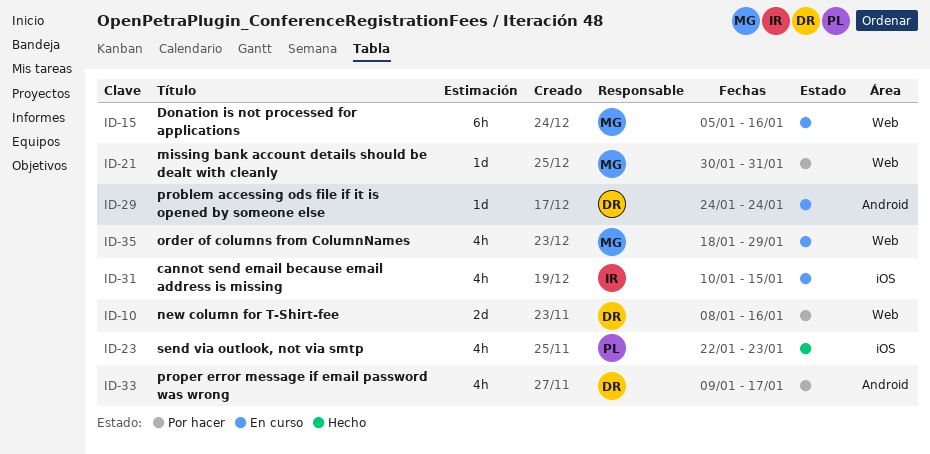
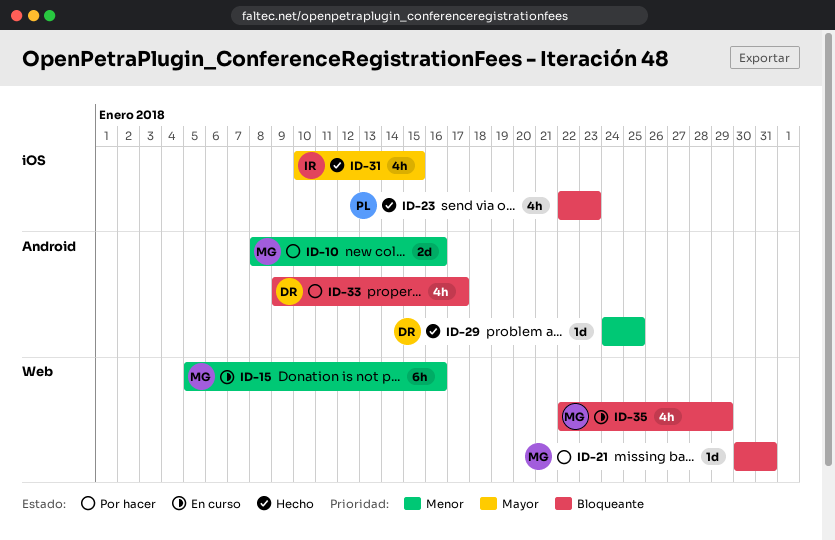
ID-10, owner: DR -> MG
ID-10, label: Web -> Android
ID-29, status: En curso -> Hecho
ID-29, due: Jan 24 -> Jan 25
ID-31, status: En curso -> Hecho
ID-35, start: Jan 18 -> Jan 22

